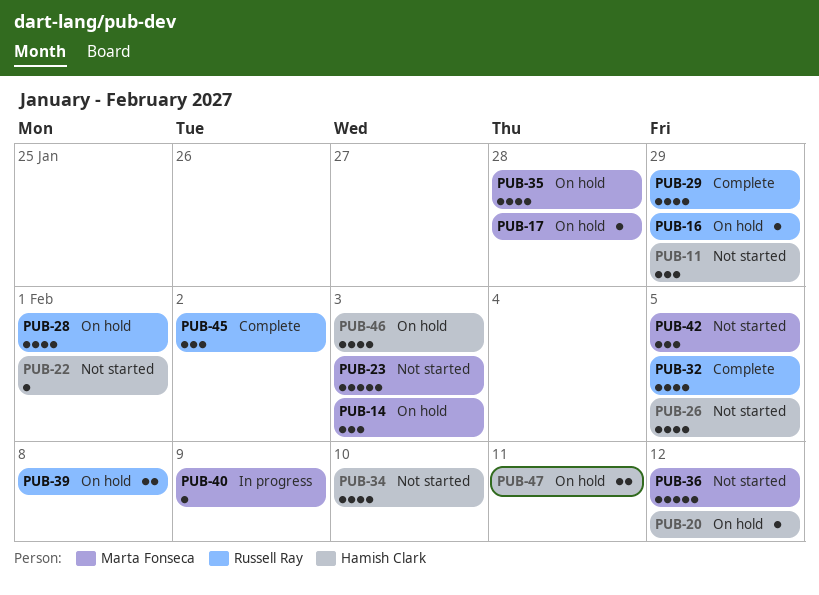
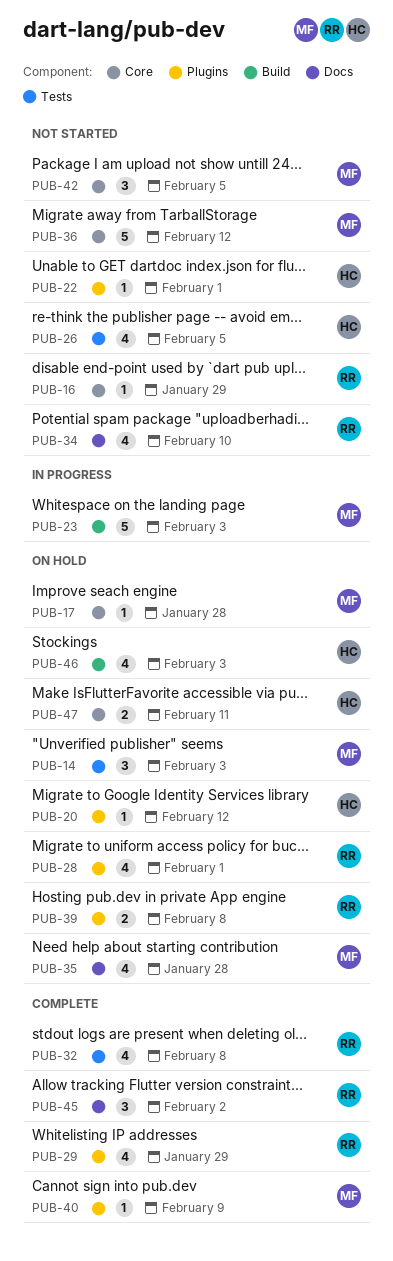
PUB-11: present -> none
PUB-16, status: On hold -> Not started
PUB-23, status: Not started -> In progress
PUB-32, due: Feb 5 -> Feb 8
PUB-34, owner: Hamish Clark -> Russell Ray
PUB-40, status: In progress -> Complete

